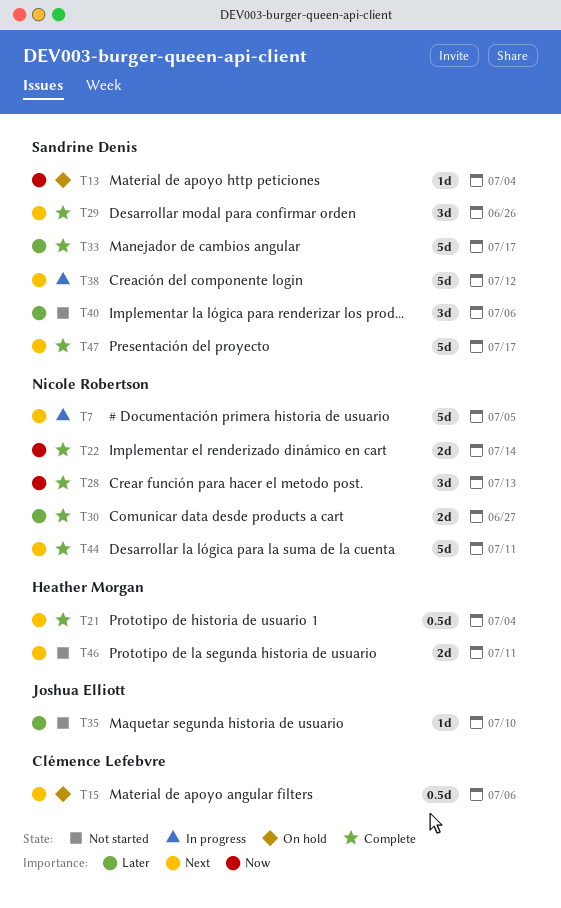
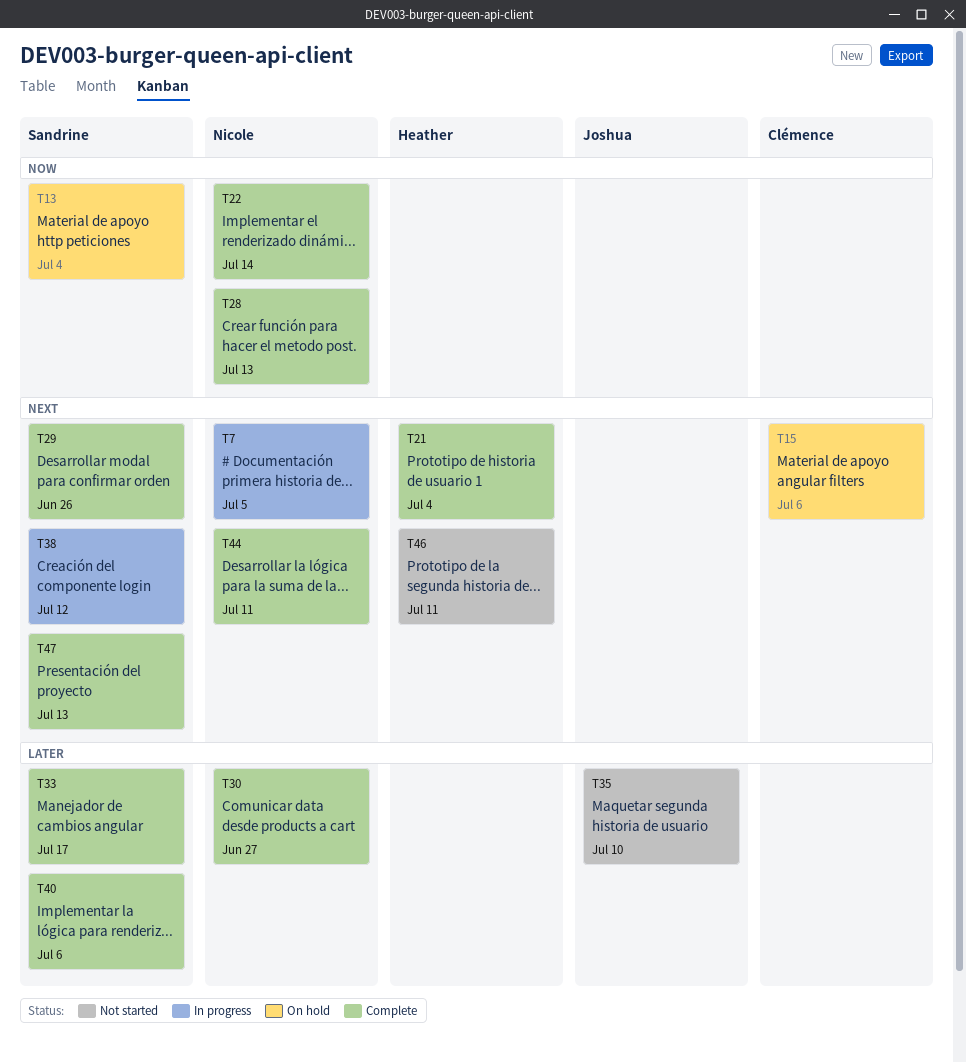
T40, status: Not started -> Complete
T47, due: Jul 17 -> Jul 13

